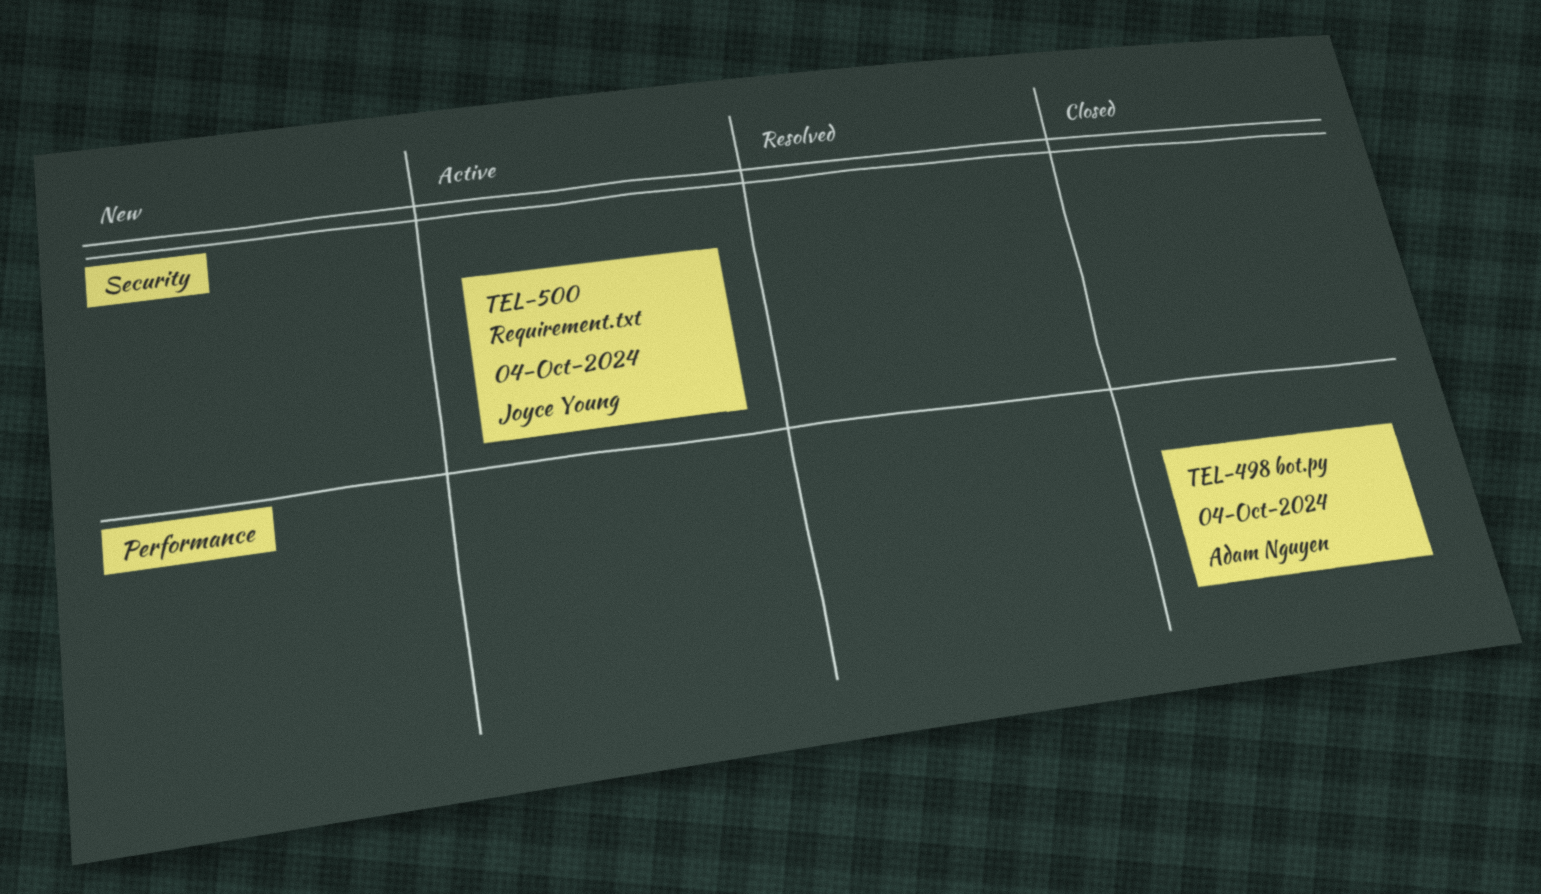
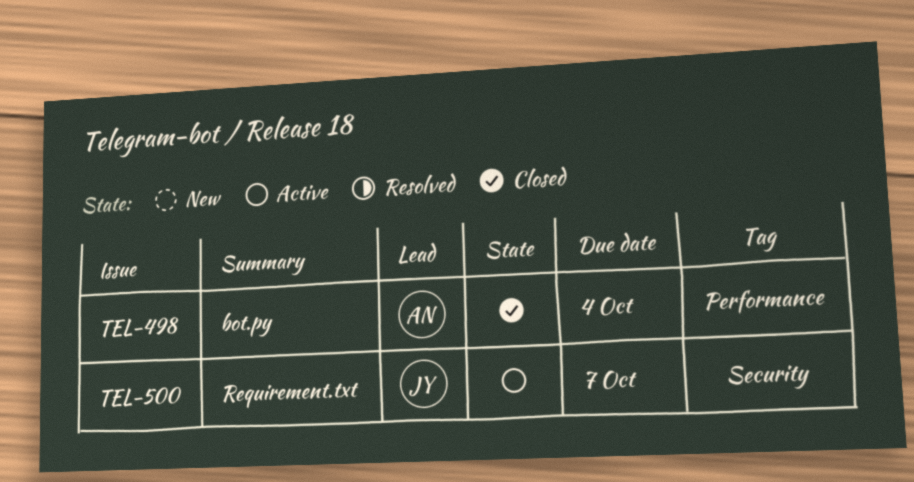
TEL-500, due: Oct 4 -> Oct 7

